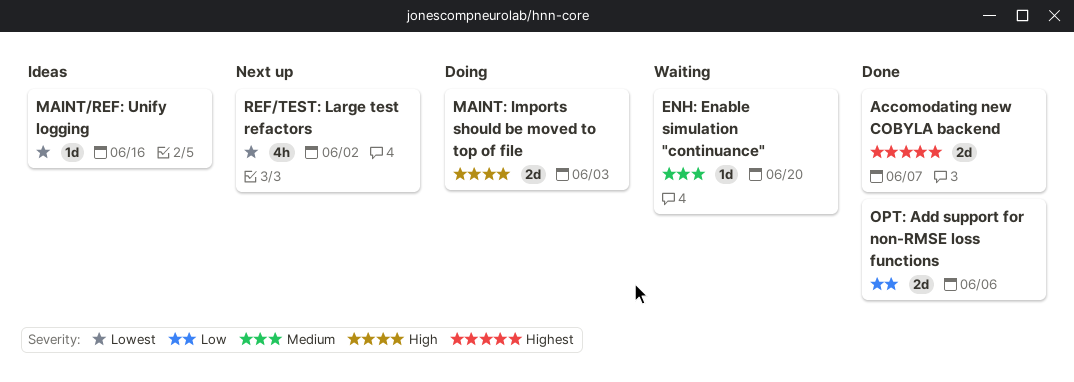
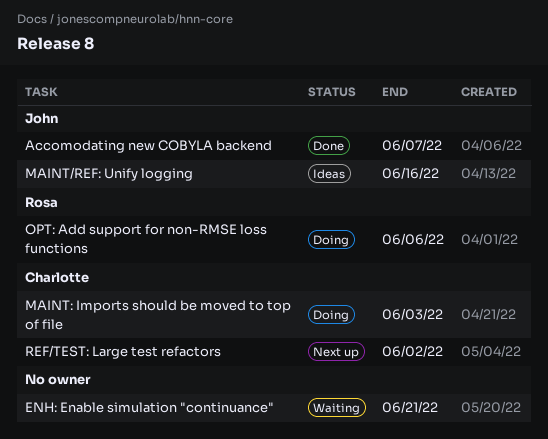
ENH: Enable simulation "continuance", due: Jun 20 -> Jun 21
OPT: Add support for non-RMSE loss functions, status: Done -> Doing

